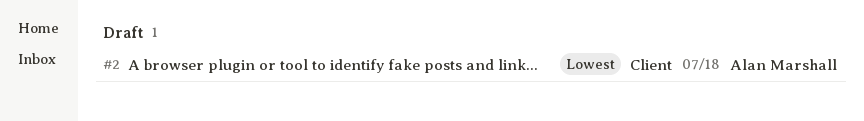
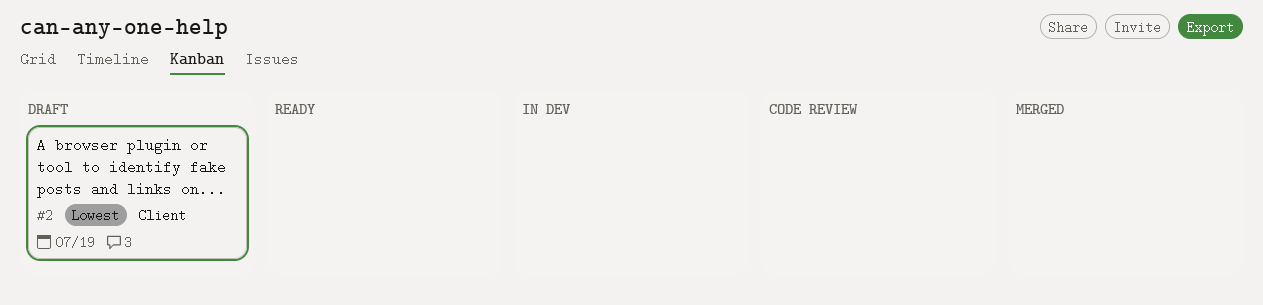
#2, due: Jul 18 -> Jul 19

